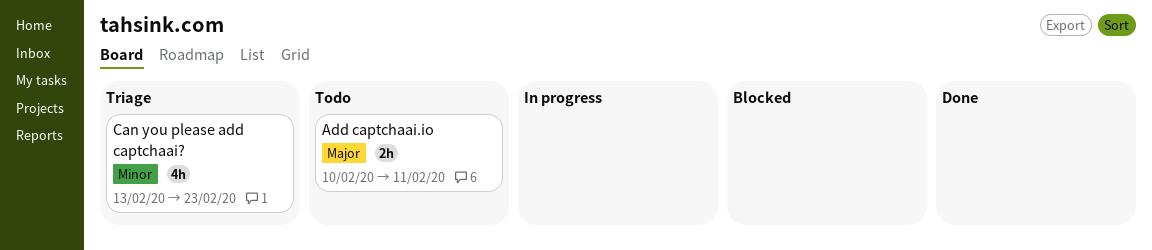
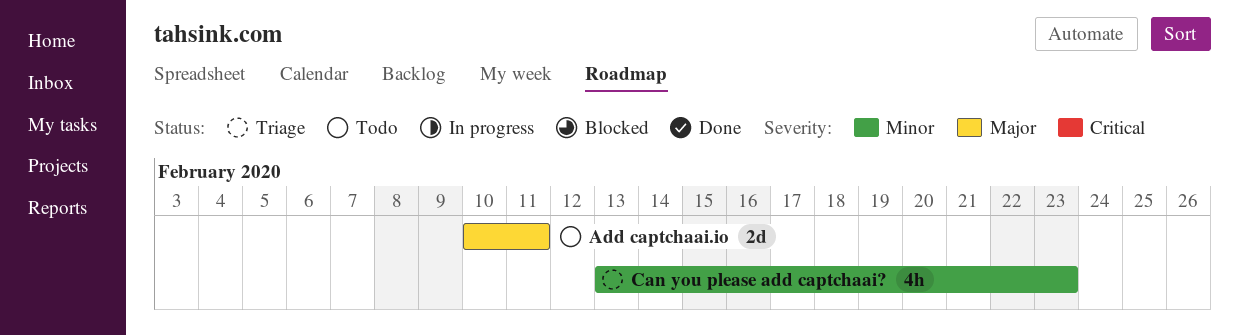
Add captchaai.io, estimate: 2h -> 2d

